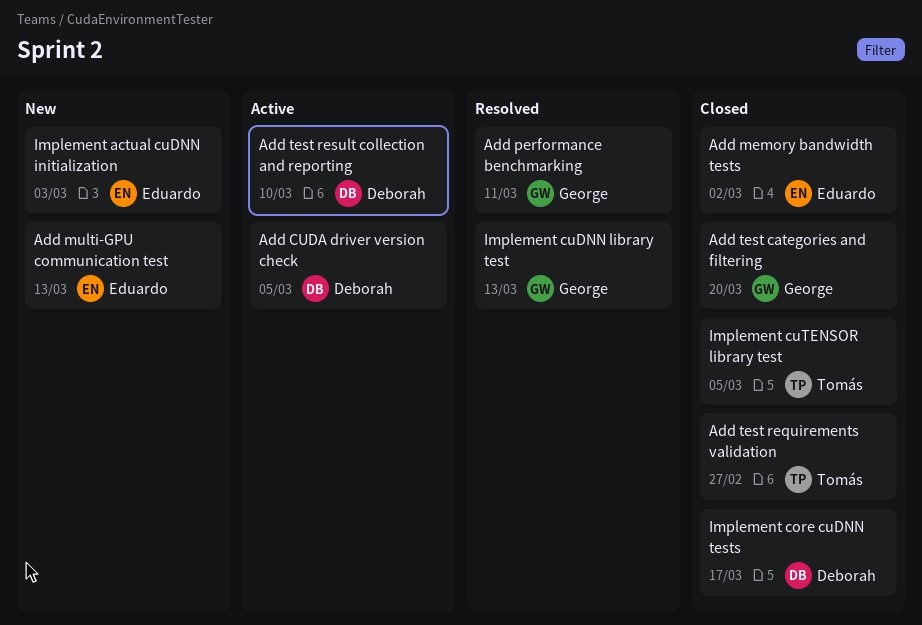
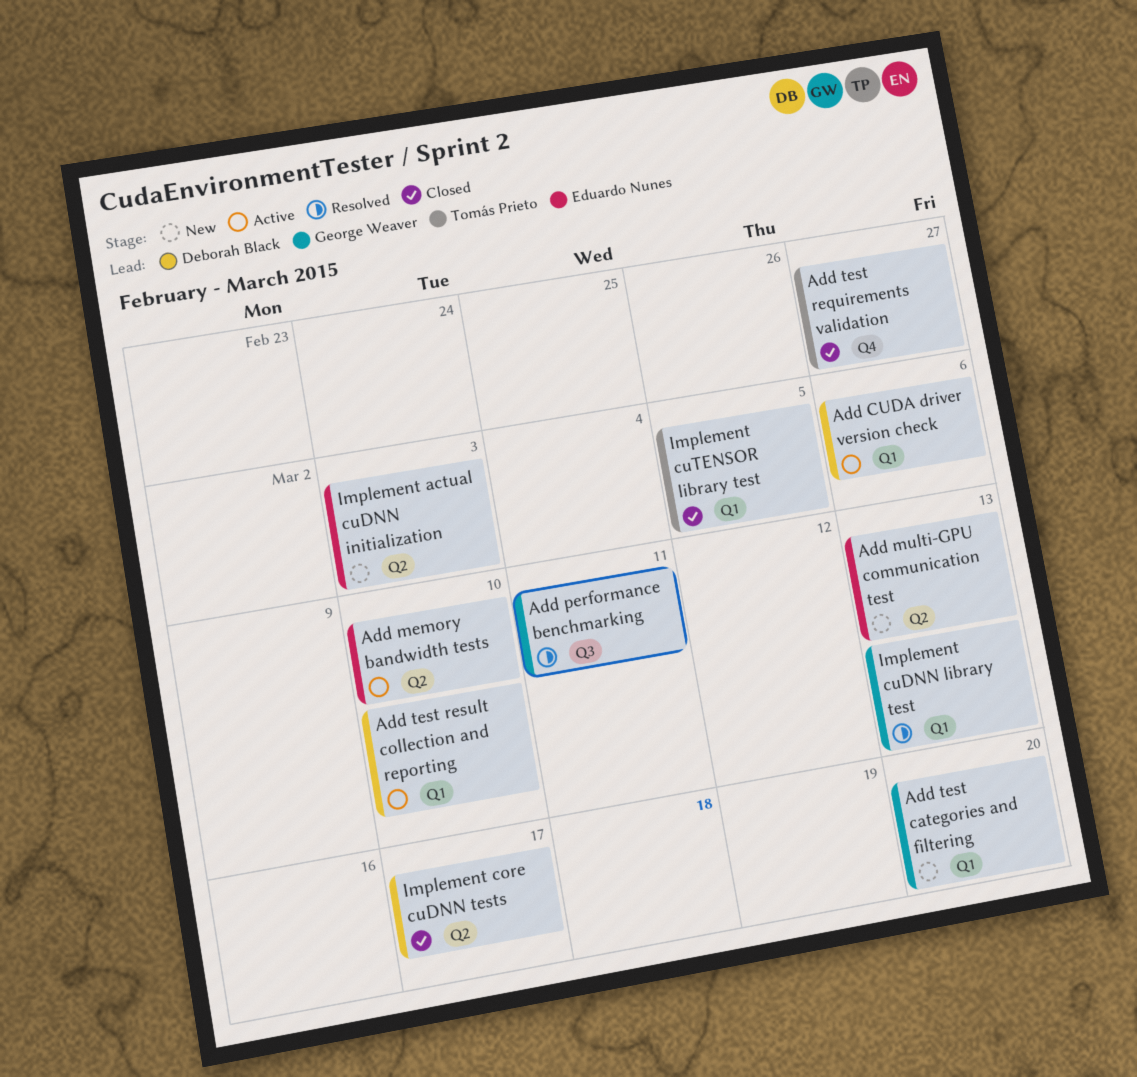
Add CUDA driver version check, due: Mar 5 -> Mar 6
Add memory bandwidth tests, status: Closed -> Active
Add memory bandwidth tests, due: Mar 2 -> Mar 10
Add test categories and filtering, status: Closed -> New

